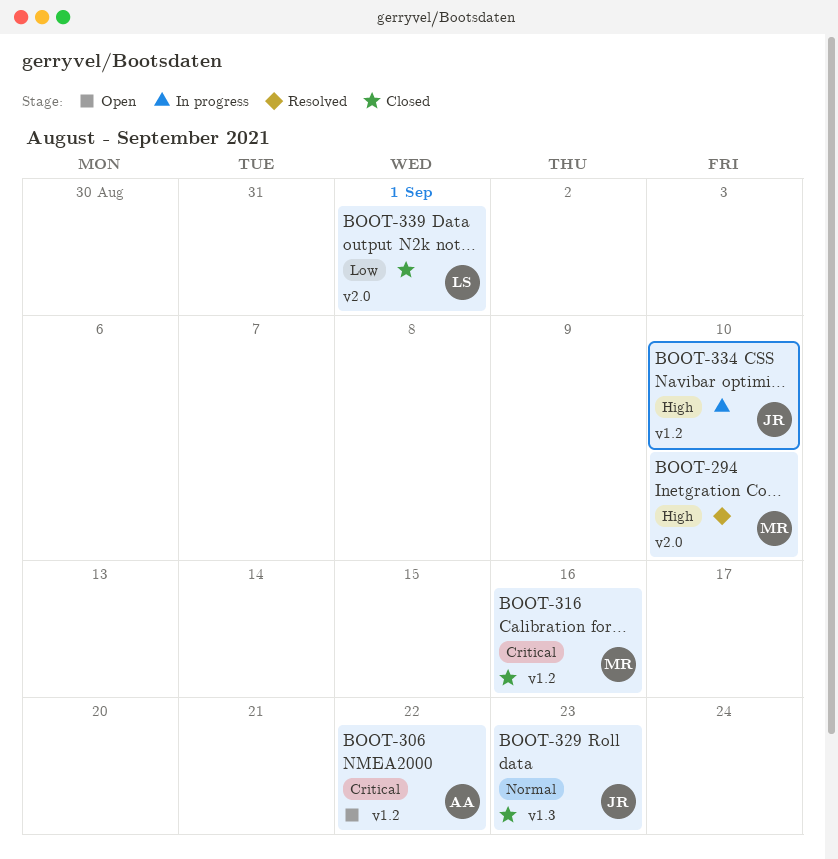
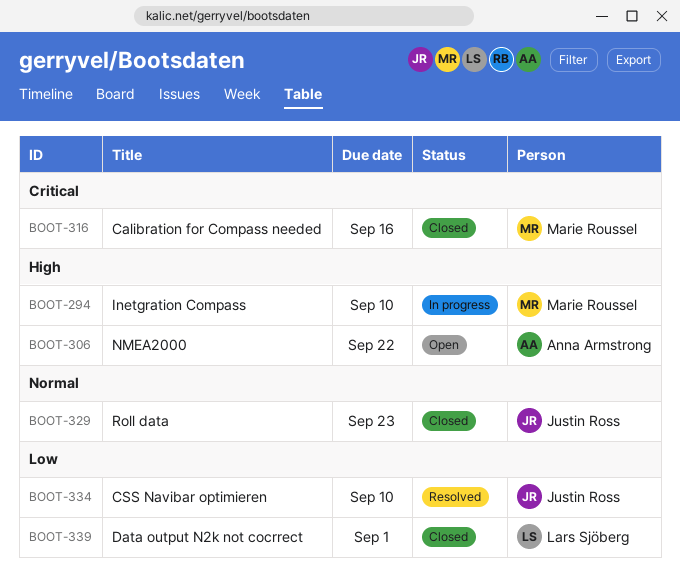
BOOT-294, status: Resolved -> In progress
BOOT-306, priority: Critical -> High
BOOT-334, status: In progress -> Resolved
BOOT-334, priority: High -> Low

